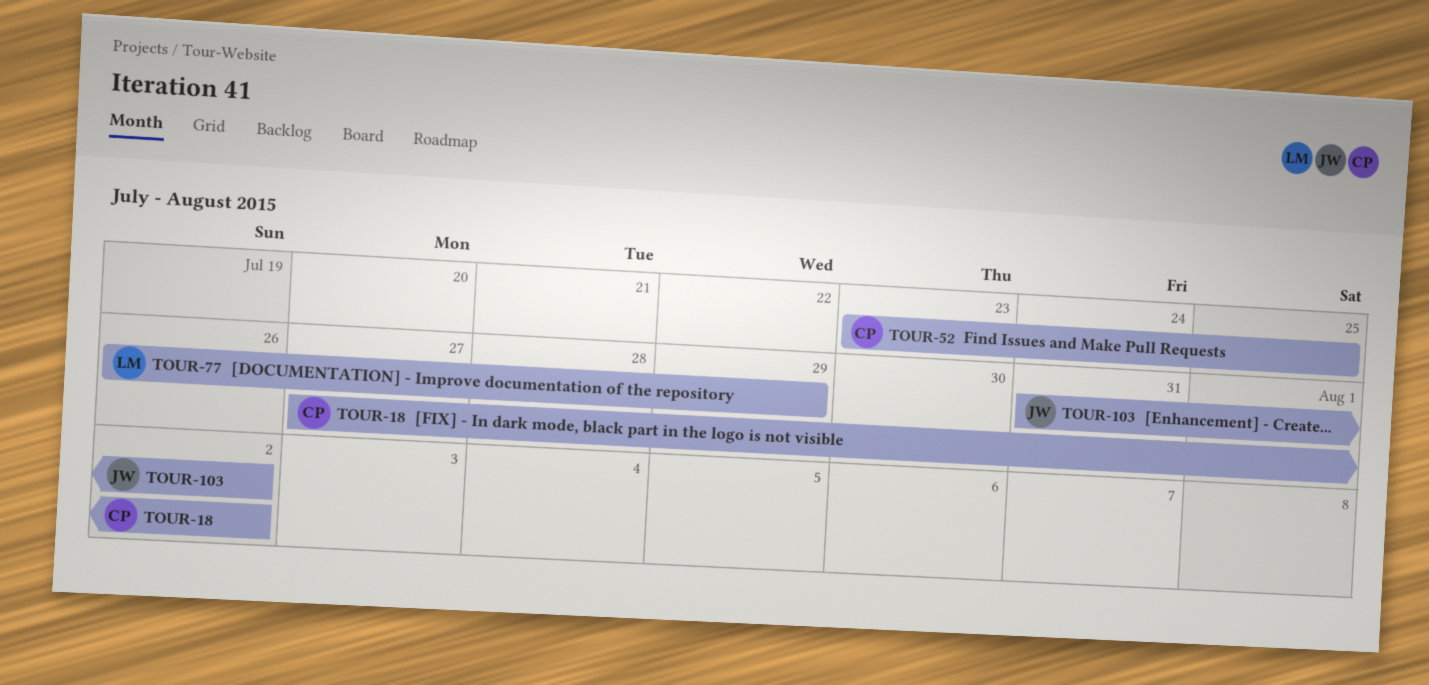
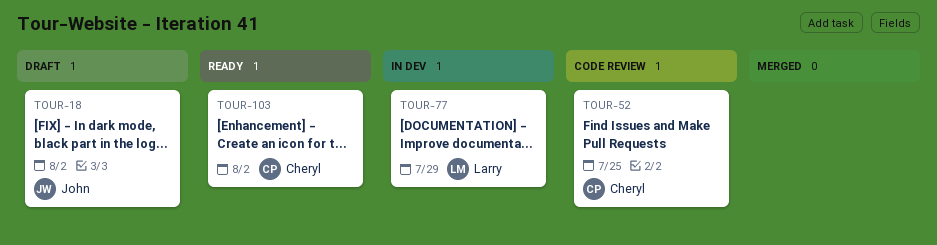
TOUR-18, owner: Cheryl -> John
TOUR-103, owner: John -> Cheryl

